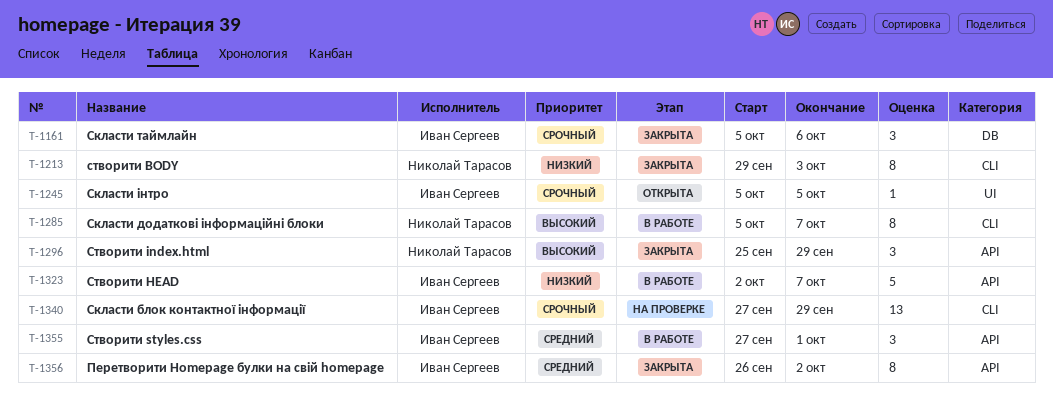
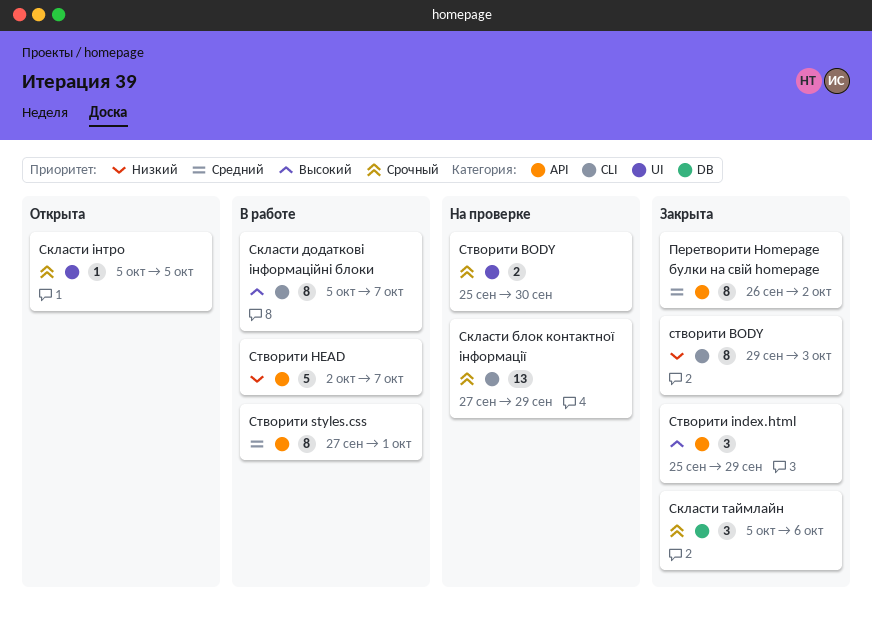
Cтворити BODY: none -> present
Створити styles.css, estimate: 3 -> 8

